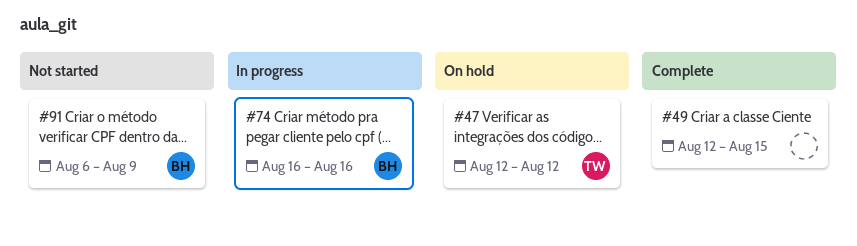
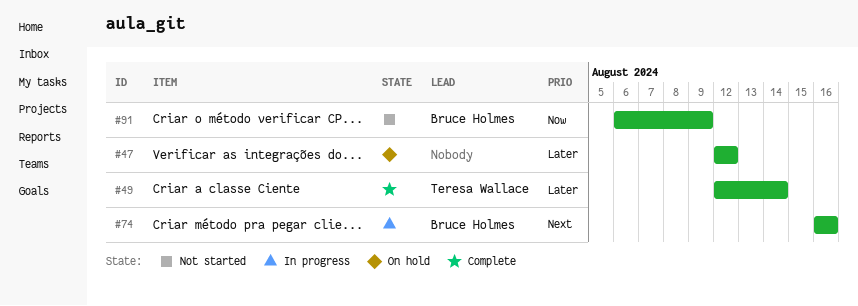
#47, owner: Teresa Wallace -> none
#49, owner: none -> Teresa Wallace
#49, due: Aug 15 -> Aug 14

